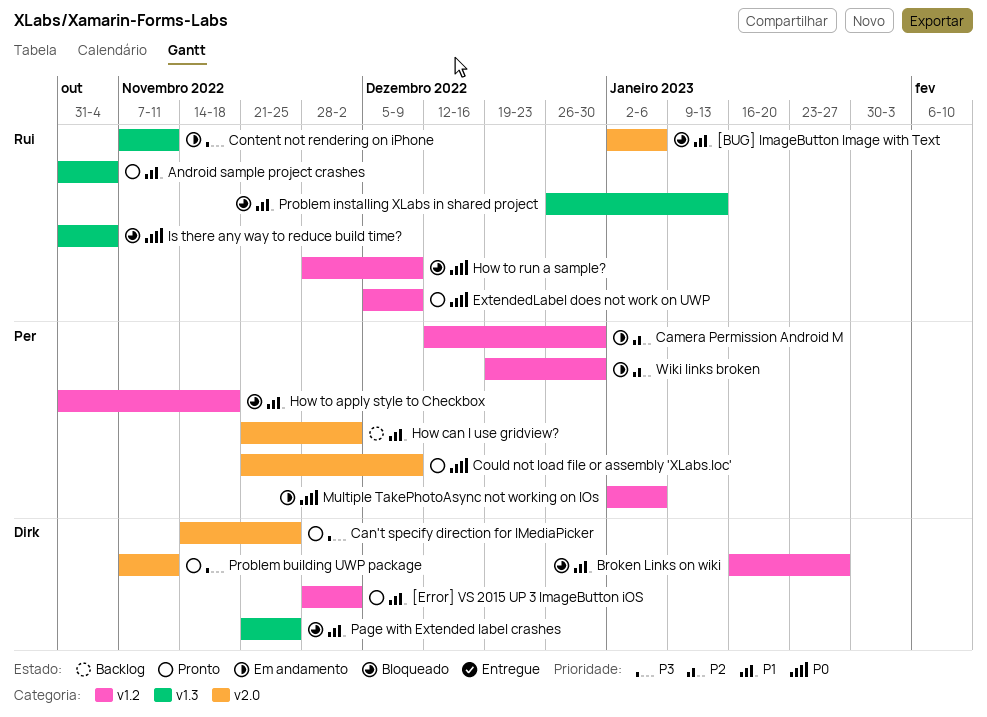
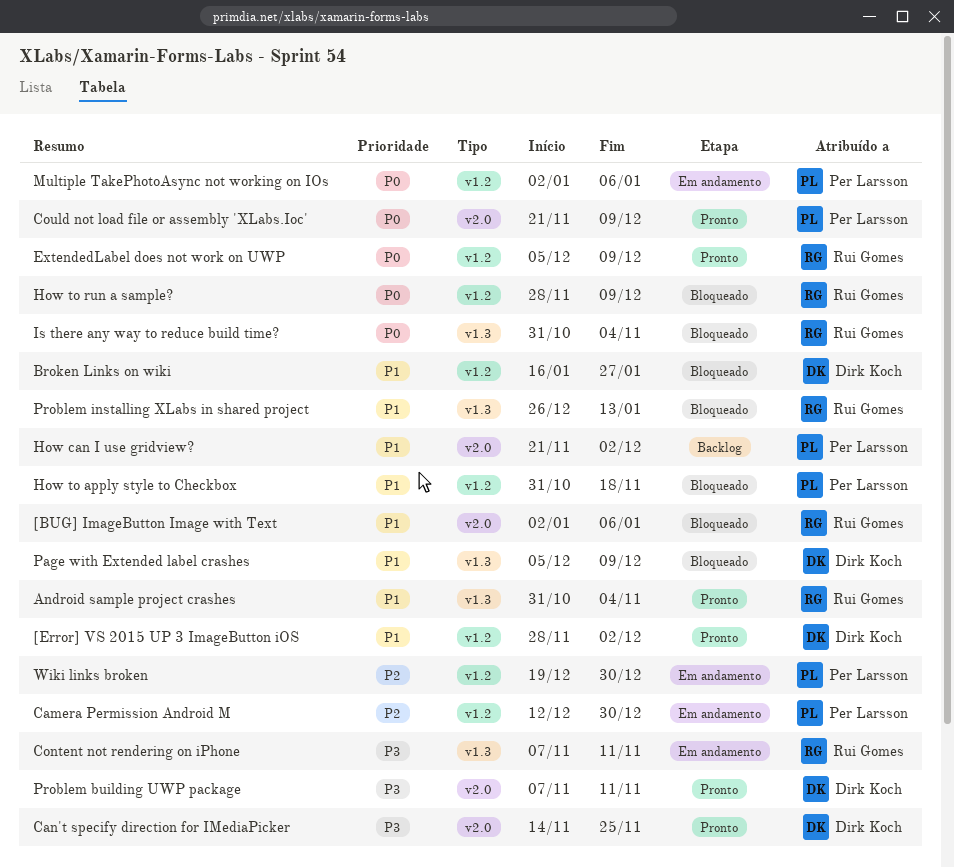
Page with Extended label crashes, start: Nov 21 -> Dec 5
Page with Extended label crashes, due: Nov 25 -> Dec 9

